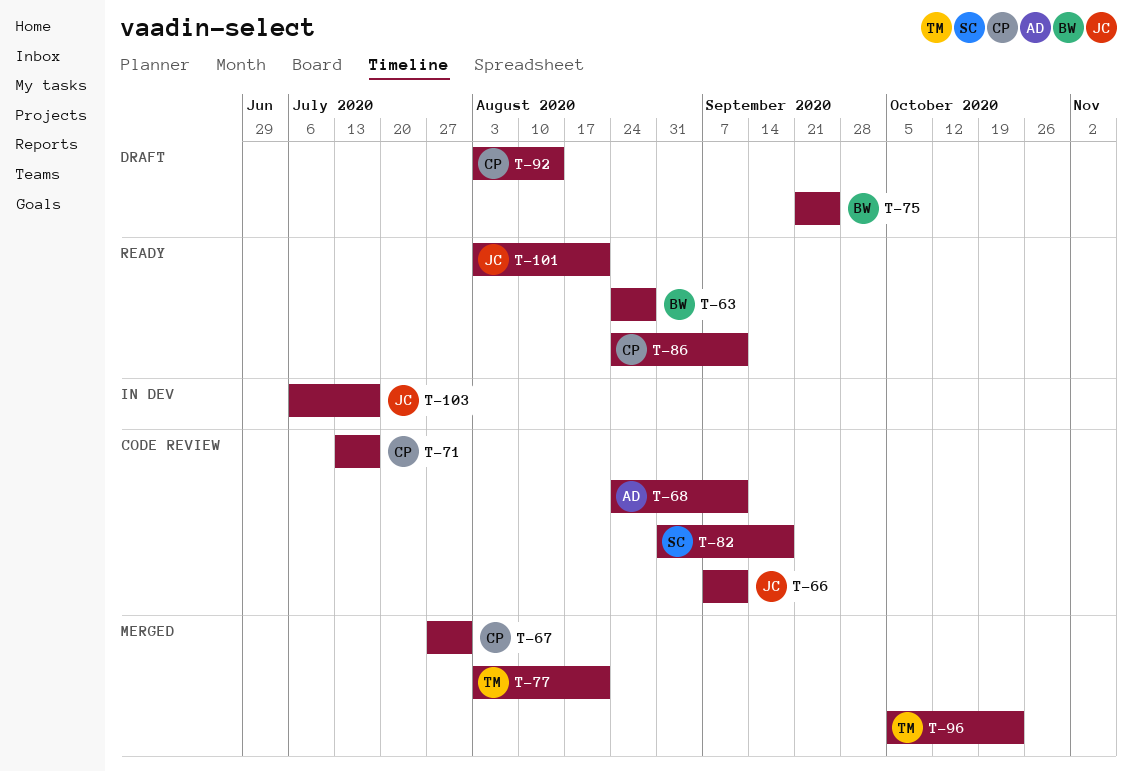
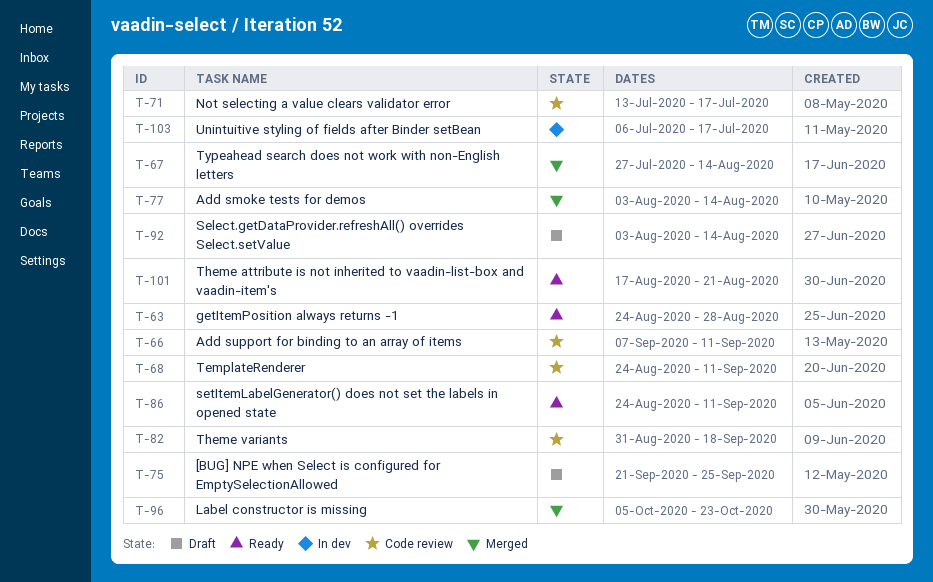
T-67, due: Jul 31 -> Aug 14
T-77, due: Aug 21 -> Aug 14
T-101, start: Aug 3 -> Aug 17

